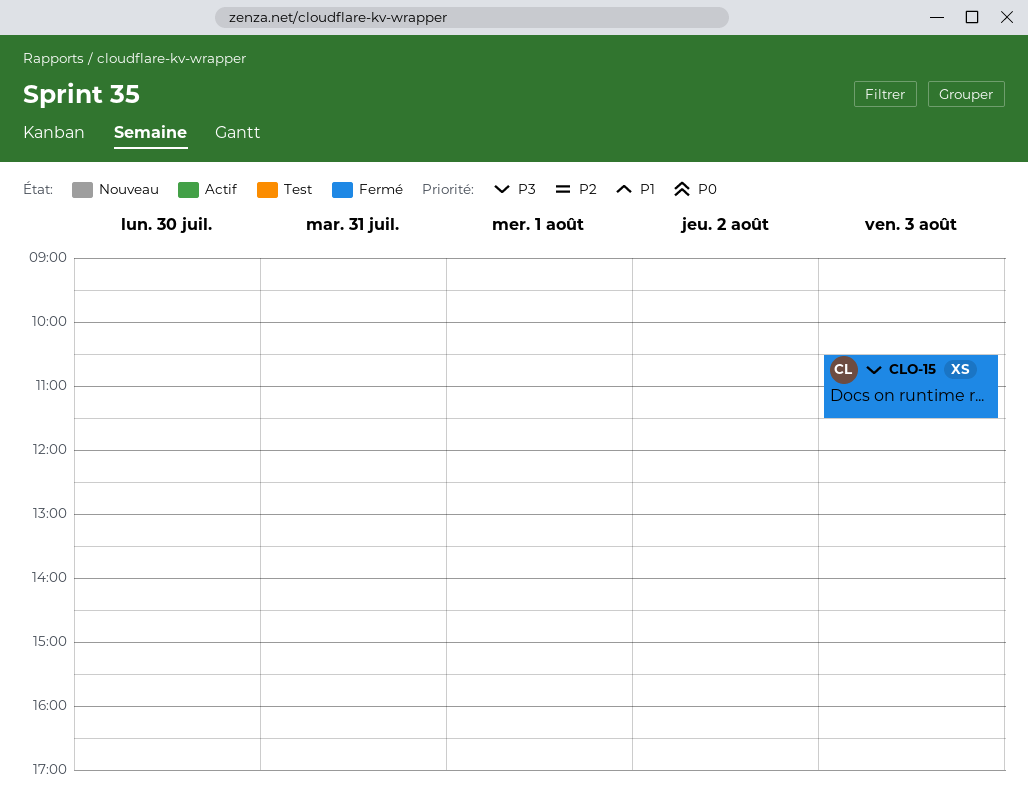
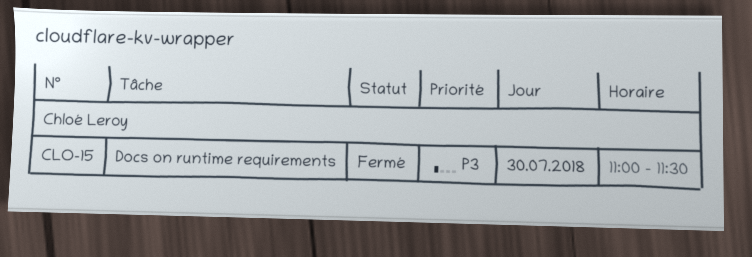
CLO-15, day: Aug 3 -> Jul 30
CLO-15, begins: 10:30 -> 11:00

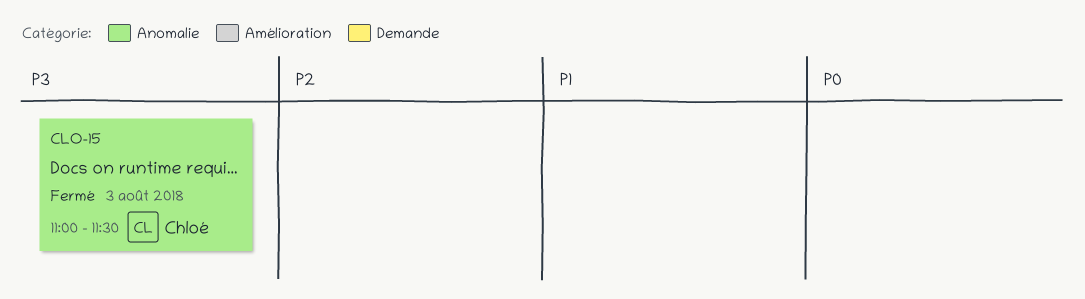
CLO-15, day: Jul 30 -> Aug 3

